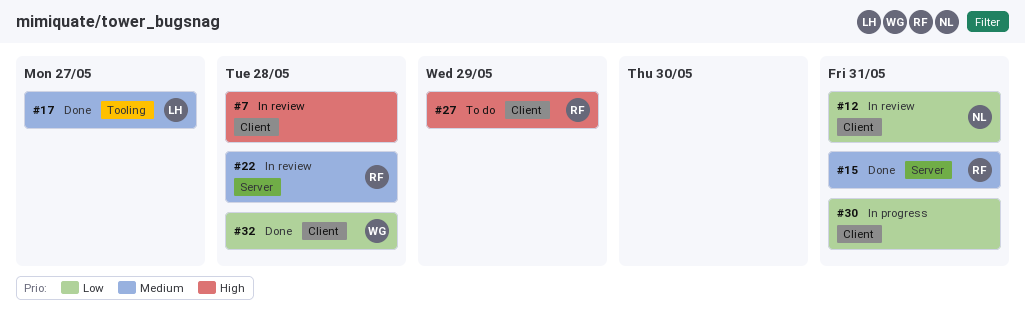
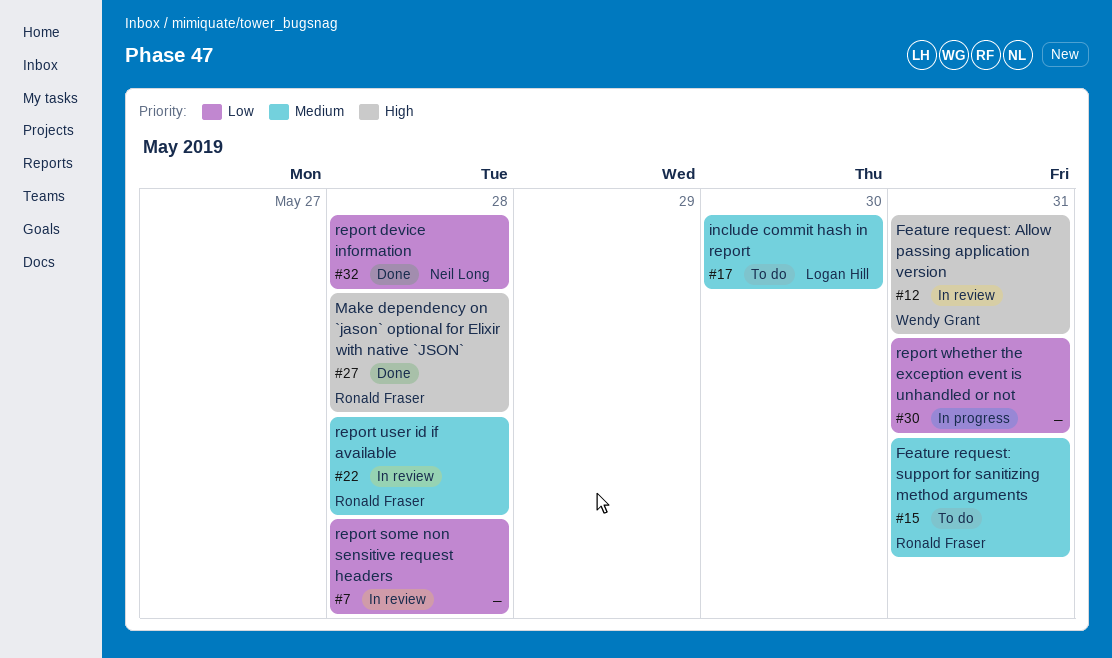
#7, priority: High -> Low
#12, owner: Neil Long -> Wendy Grant
#12, priority: Low -> High
#15, status: Done -> To do
#17, status: Done -> To do
#17, due: May 27 -> May 30
#27, status: To do -> Done
#27, due: May 29 -> May 28
#32, owner: Wendy Grant -> Neil Long

